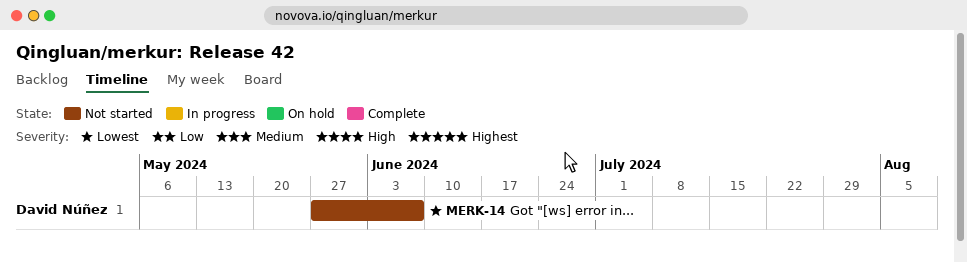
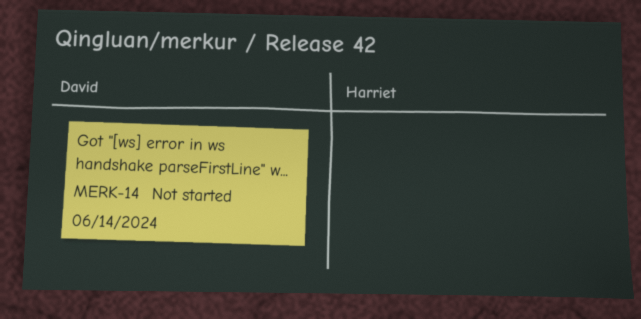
MERK-14, due: Jun 7 -> Jun 14

